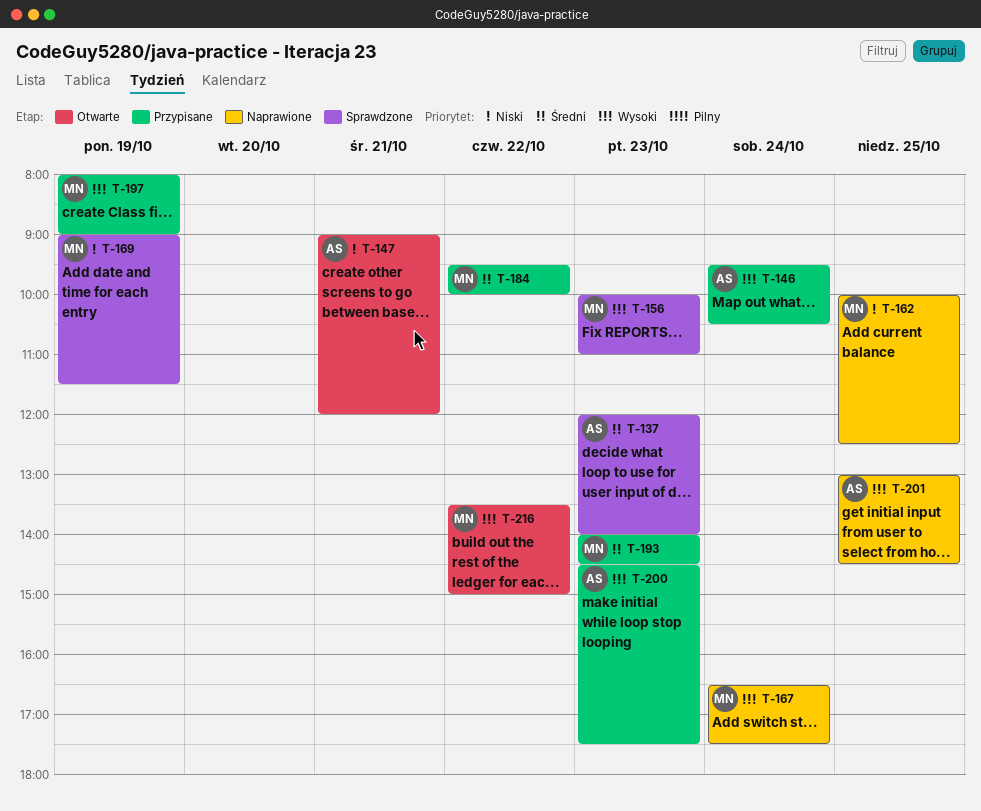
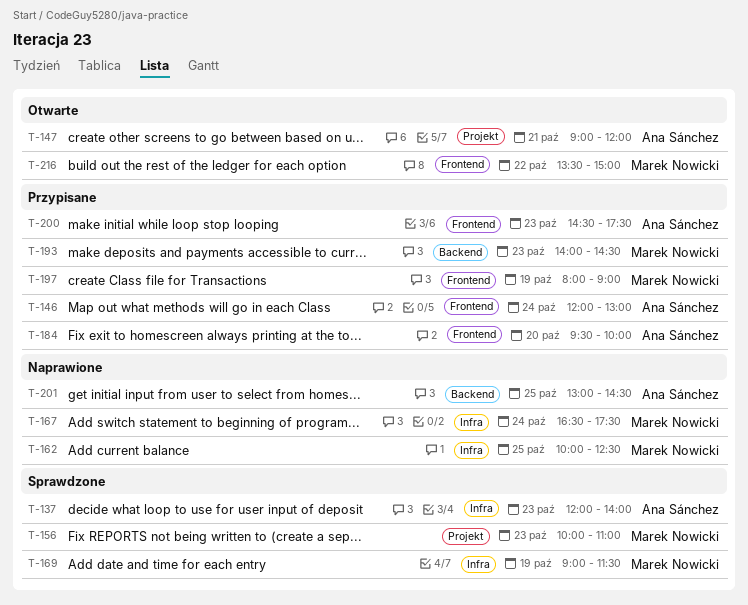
T-146, begins: 09:30 -> 12:00
T-146, ends: 10:30 -> 13:00
T-184, owner: Marek Nowicki -> Ana Sánchez
T-184, day: Oct 22 -> Oct 20

